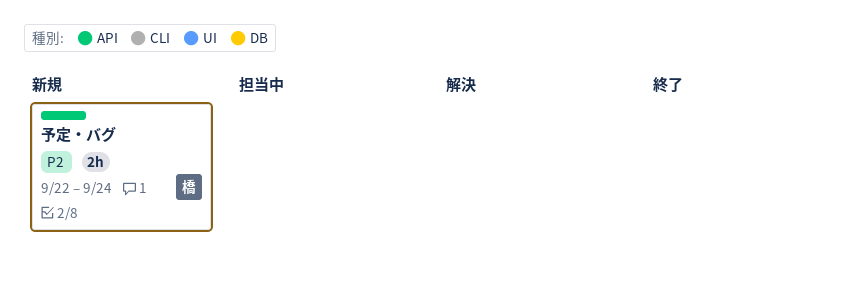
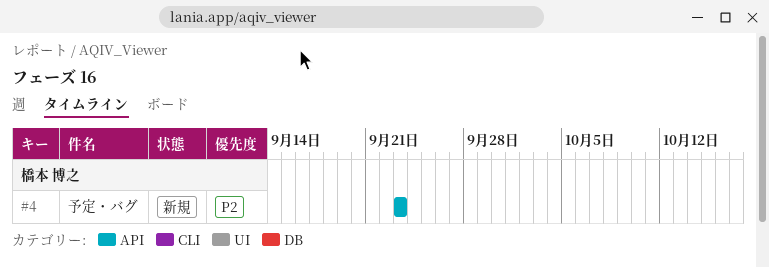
予定・バグ, start: Sep 22 -> Sep 23
予定・バグ, due: Sep 24 -> Sep 23

